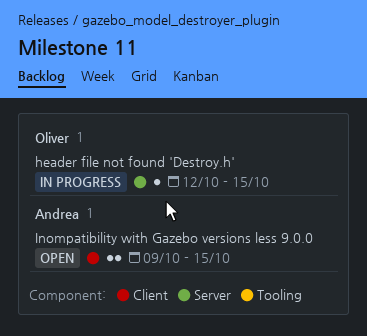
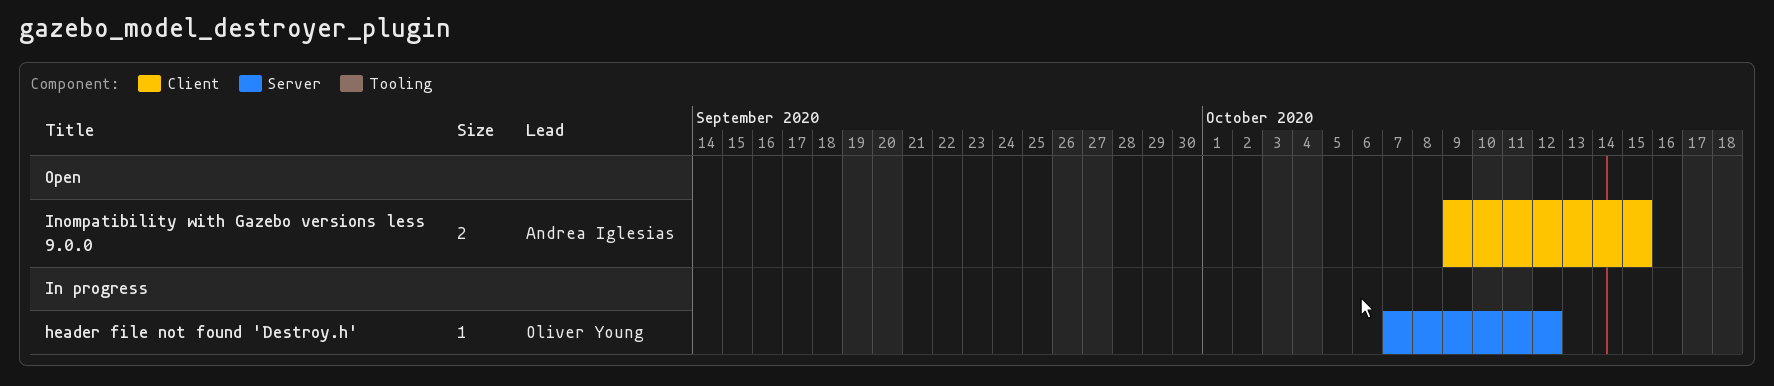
header file not found 'Destroy.h', start: Oct 12 -> Oct 7
header file not found 'Destroy.h', due: Oct 15 -> Oct 12

